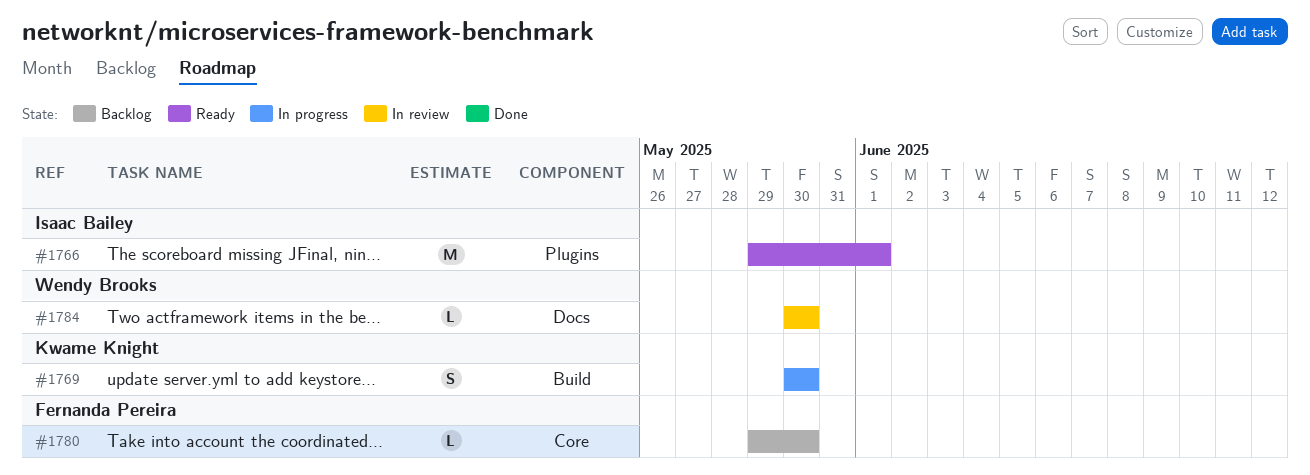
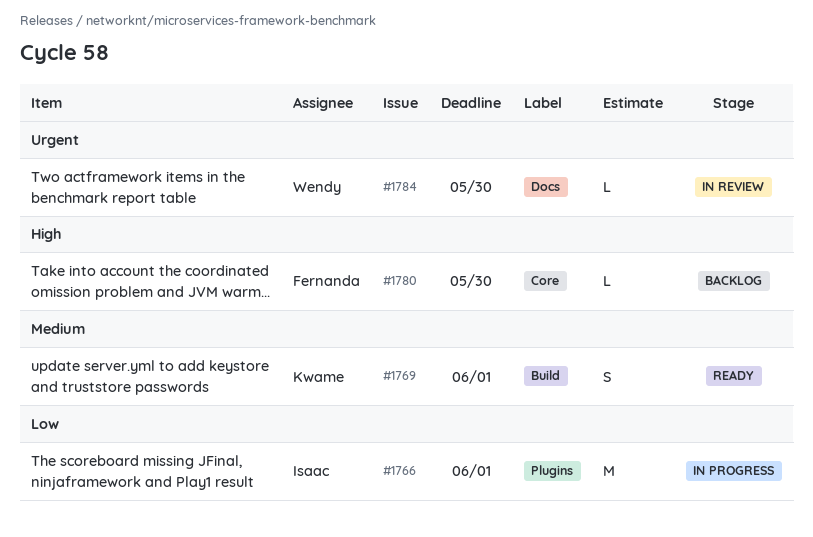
#1766, status: Ready -> In progress
#1769, status: In progress -> Ready
#1769, due: May 30 -> Jun 1

